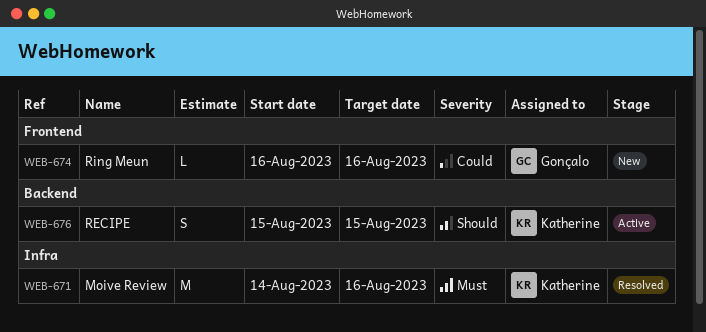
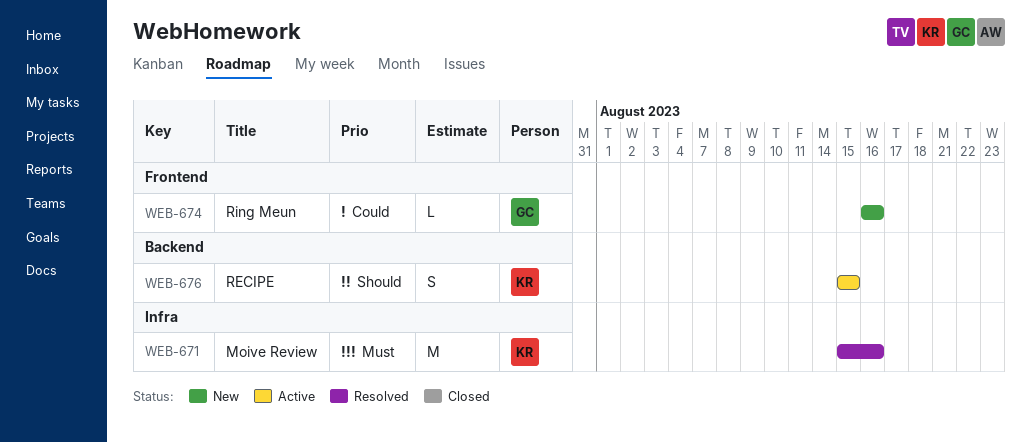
WEB-671, start: Aug 14 -> Aug 15

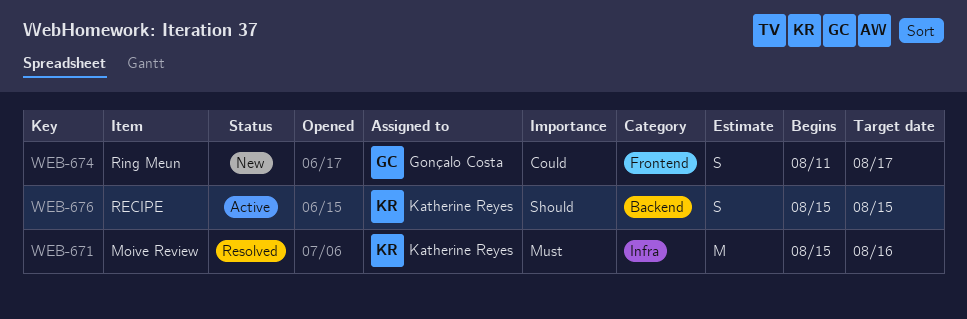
WEB-674, estimate: L -> S
WEB-674, start: Aug 16 -> Aug 11
WEB-674, due: Aug 16 -> Aug 17

